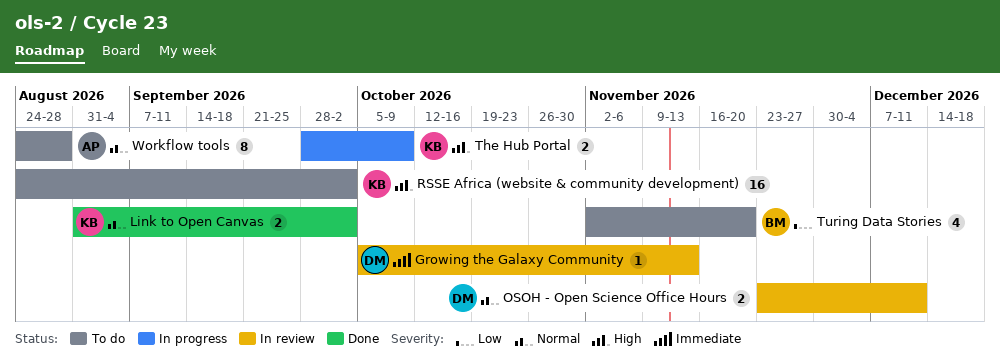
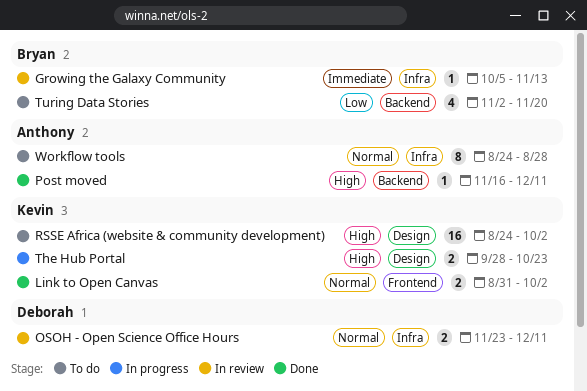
Growing the Galaxy Community, owner: Deborah -> Bryan
Post moved: none -> present
The Hub Portal, due: Oct 9 -> Oct 23

